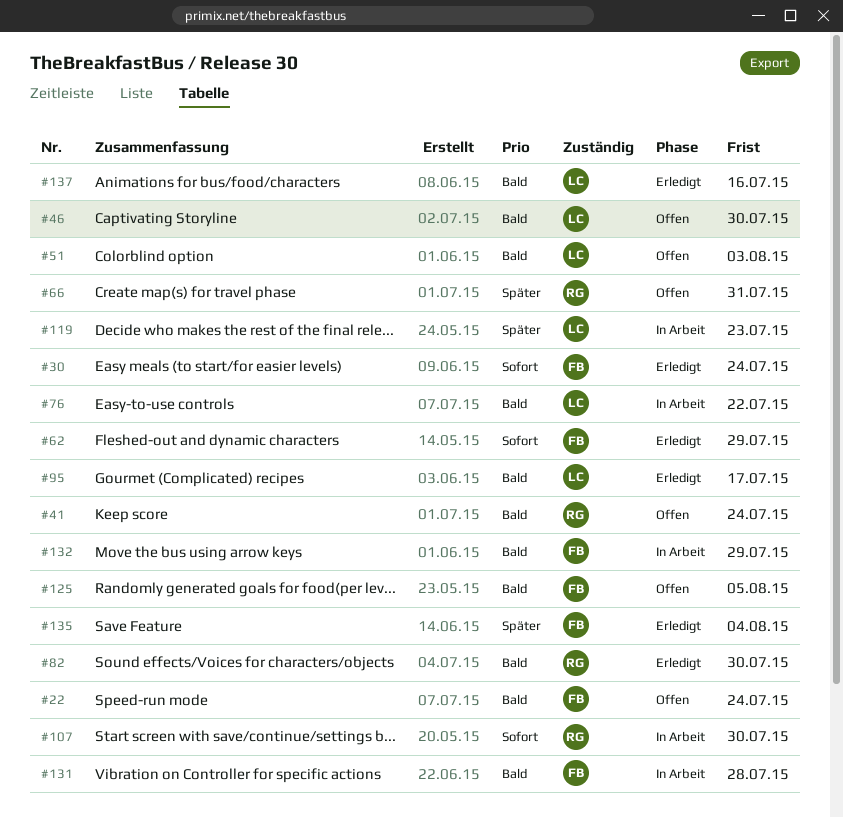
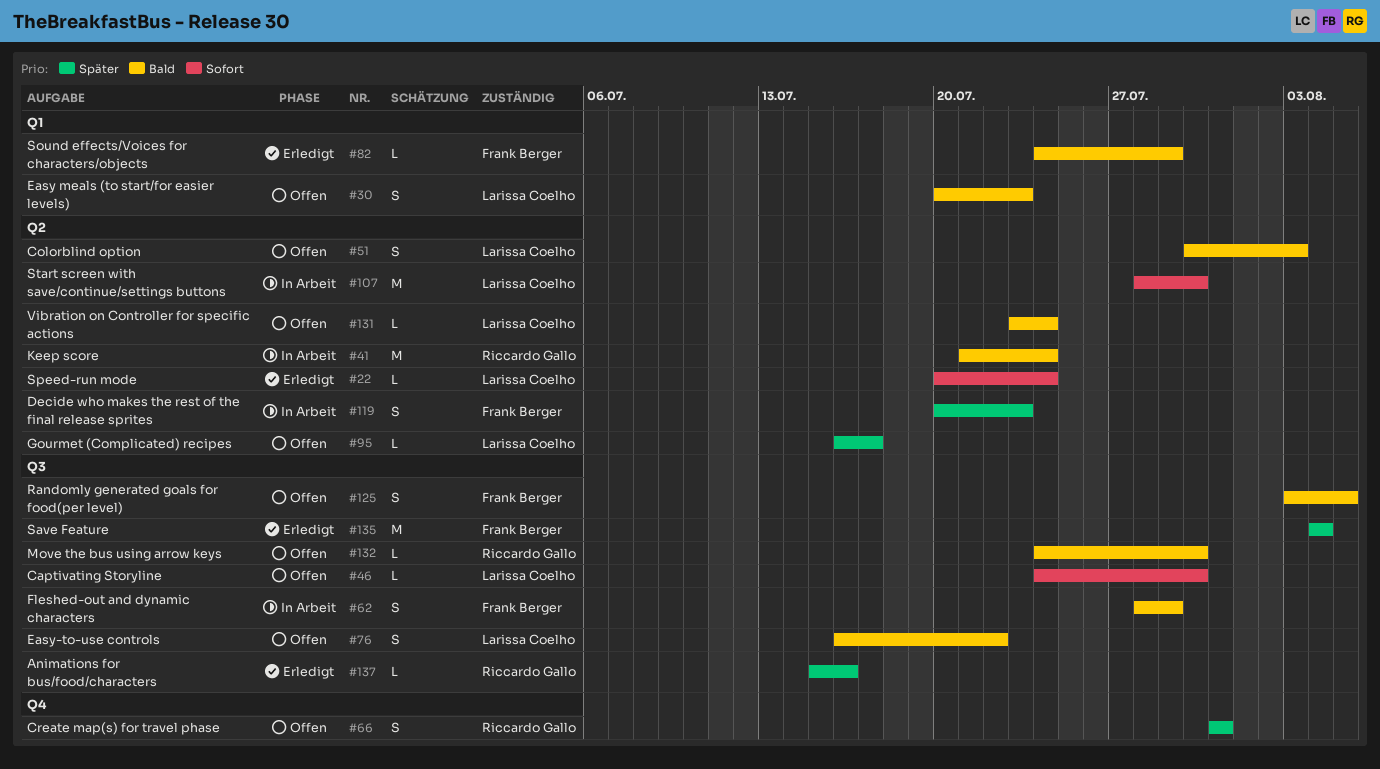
#22, status: Offen -> Erledigt
#22, owner: Frank Berger -> Larissa Coelho
#22, priority: Bald -> Sofort
#30, status: Erledigt -> Offen
#30, owner: Frank Berger -> Larissa Coelho
#30, priority: Sofort -> Bald
#30, due: Jul 24 -> Jul 23
#41, status: Offen -> In Arbeit
#46, priority: Bald -> Sofort
#62, status: Erledigt -> In Arbeit
#62, priority: Sofort -> Bald
#76, status: In Arbeit -> Offen
#82, owner: Riccardo Gallo -> Frank Berger
#82, due: Jul 30 -> Jul 29
#95, status: Erledigt -> Offen
#95, priority: Bald -> Später
#107, owner: Riccardo Gallo -> Larissa Coelho
#119, owner: Larissa Coelho -> Frank Berger
#131, status: In Arbeit -> Offen
#131, owner: Frank Berger -> Larissa Coelho
#131, due: Jul 28 -> Jul 24
#132, status: In Arbeit -> Offen
#132, owner: Frank Berger -> Riccardo Gallo
#132, due: Jul 29 -> Jul 30
#137, owner: Larissa Coelho -> Riccardo Gallo
#137, priority: Bald -> Später

